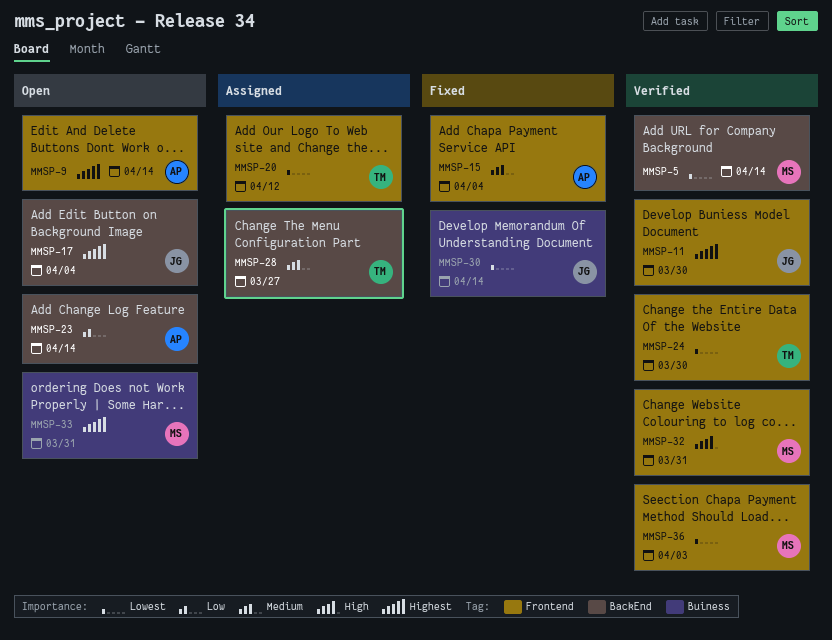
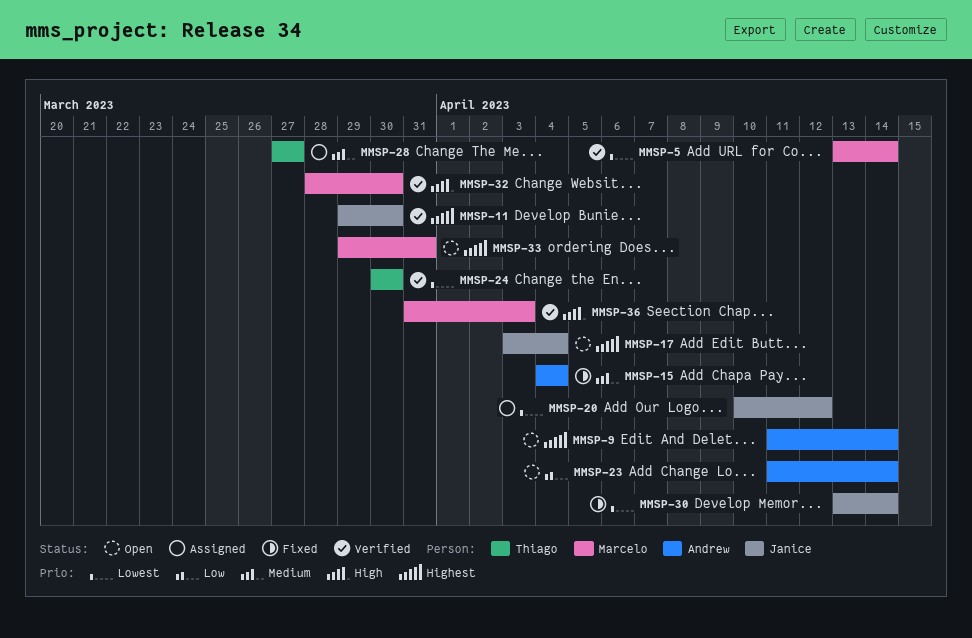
MMSP-20, owner: Thiago -> Janice
MMSP-32, due: Mar 31 -> Mar 30
MMSP-36, priority: Lowest -> High

